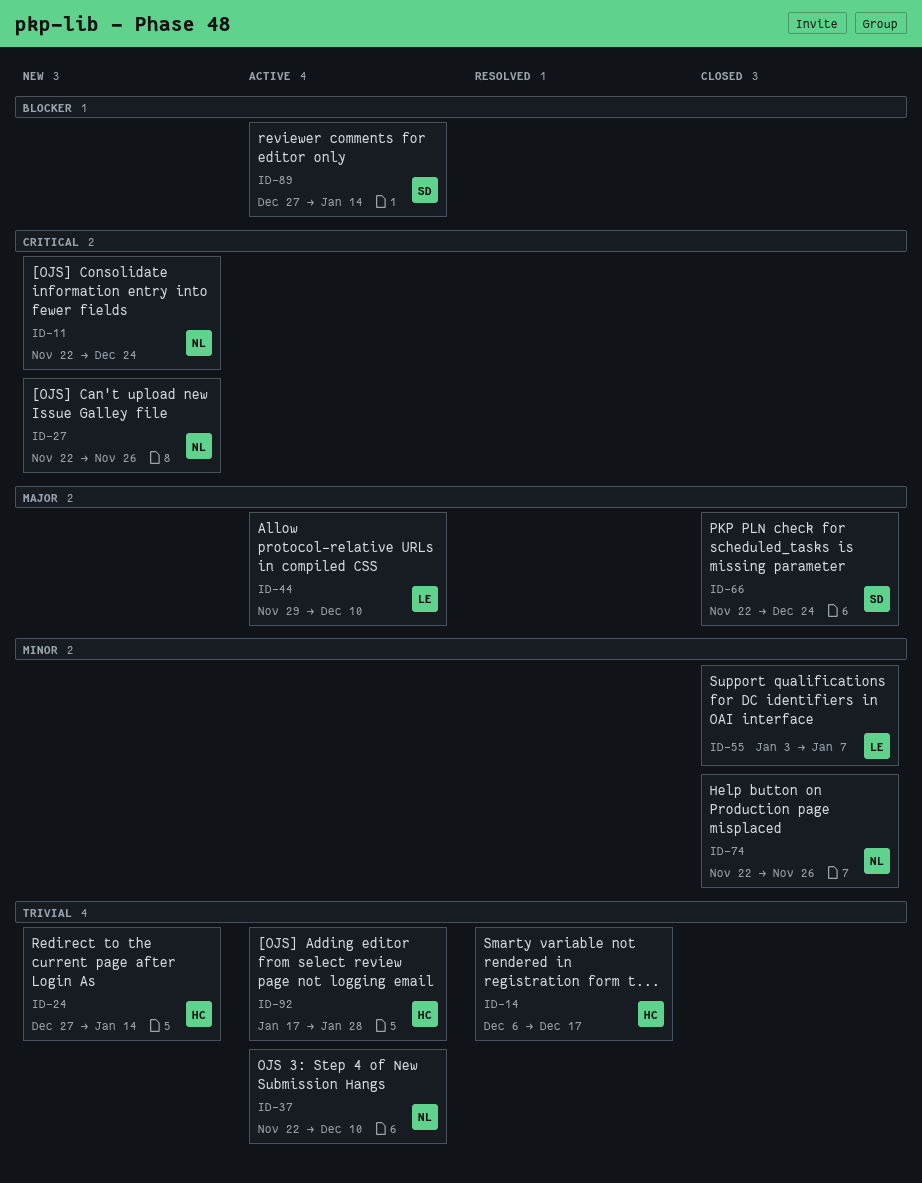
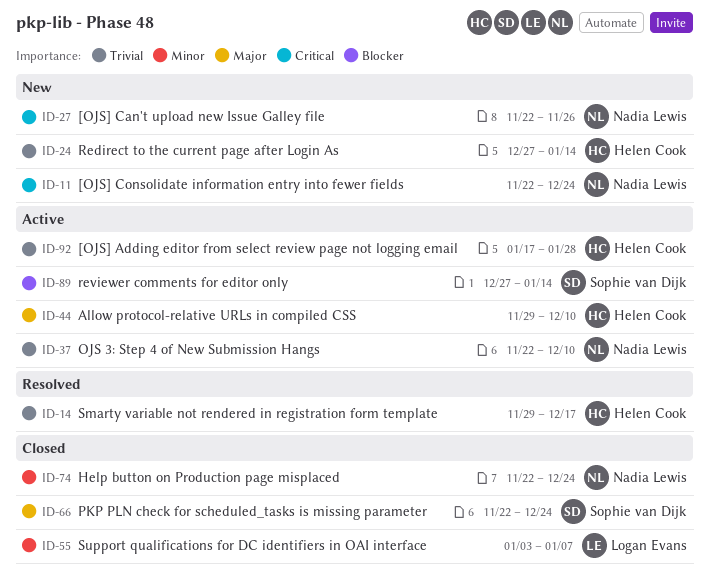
ID-14, start: Dec 6 -> Nov 29
ID-44, owner: Logan Evans -> Helen Cook
ID-74, due: Nov 26 -> Dec 24

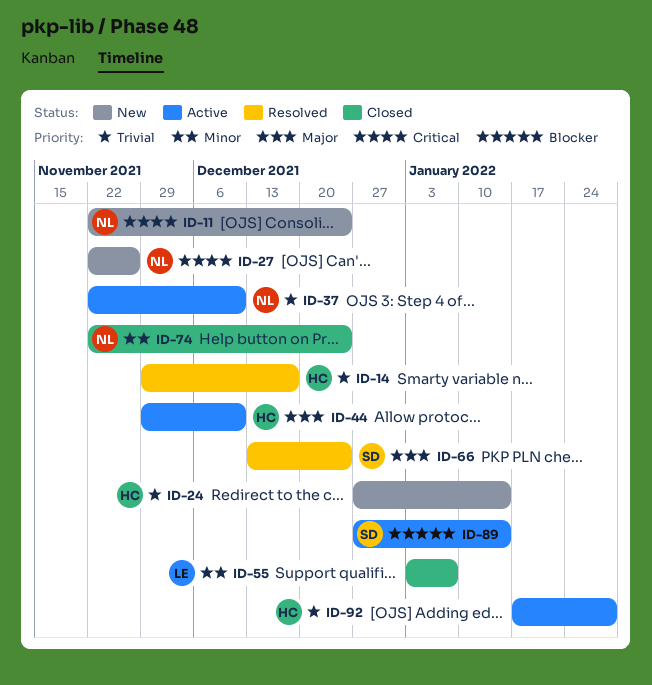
ID-66, status: Closed -> Resolved
ID-66, start: Nov 22 -> Dec 13

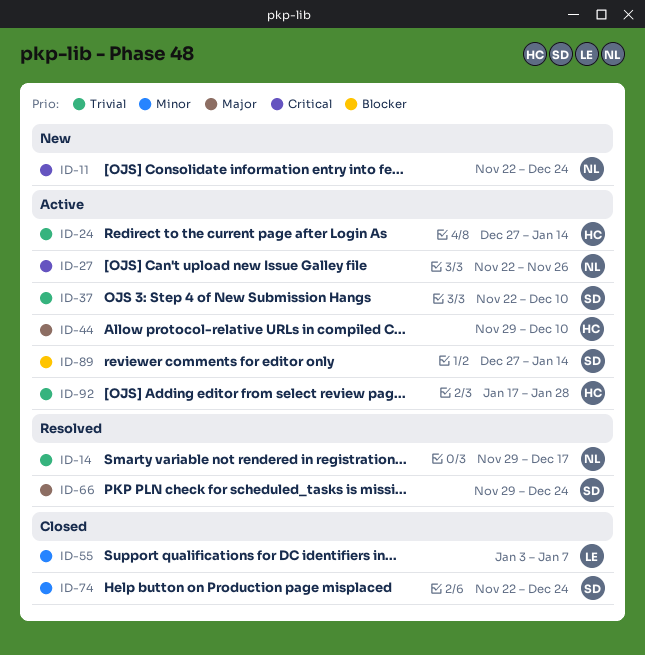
ID-14, owner: HC -> NL
ID-24, status: New -> Active
ID-27, status: New -> Active
ID-37, owner: NL -> SD
ID-66, start: Dec 13 -> Nov 29
ID-74, owner: NL -> SD

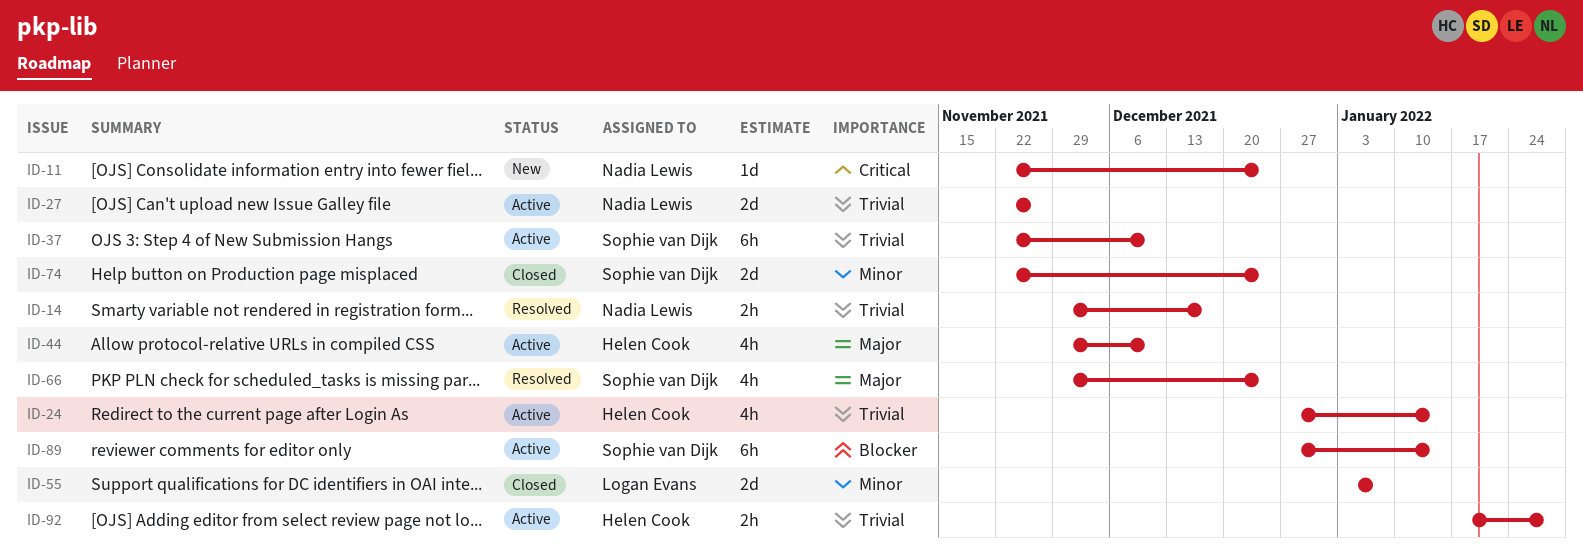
ID-27, priority: Critical -> Trivial

